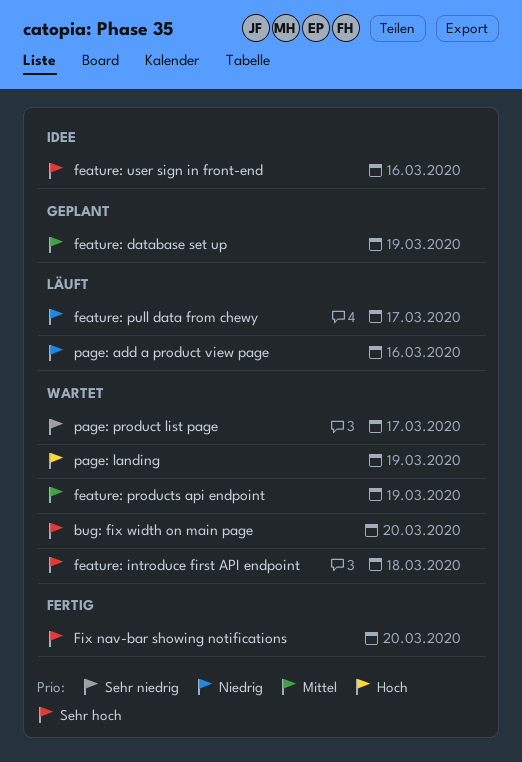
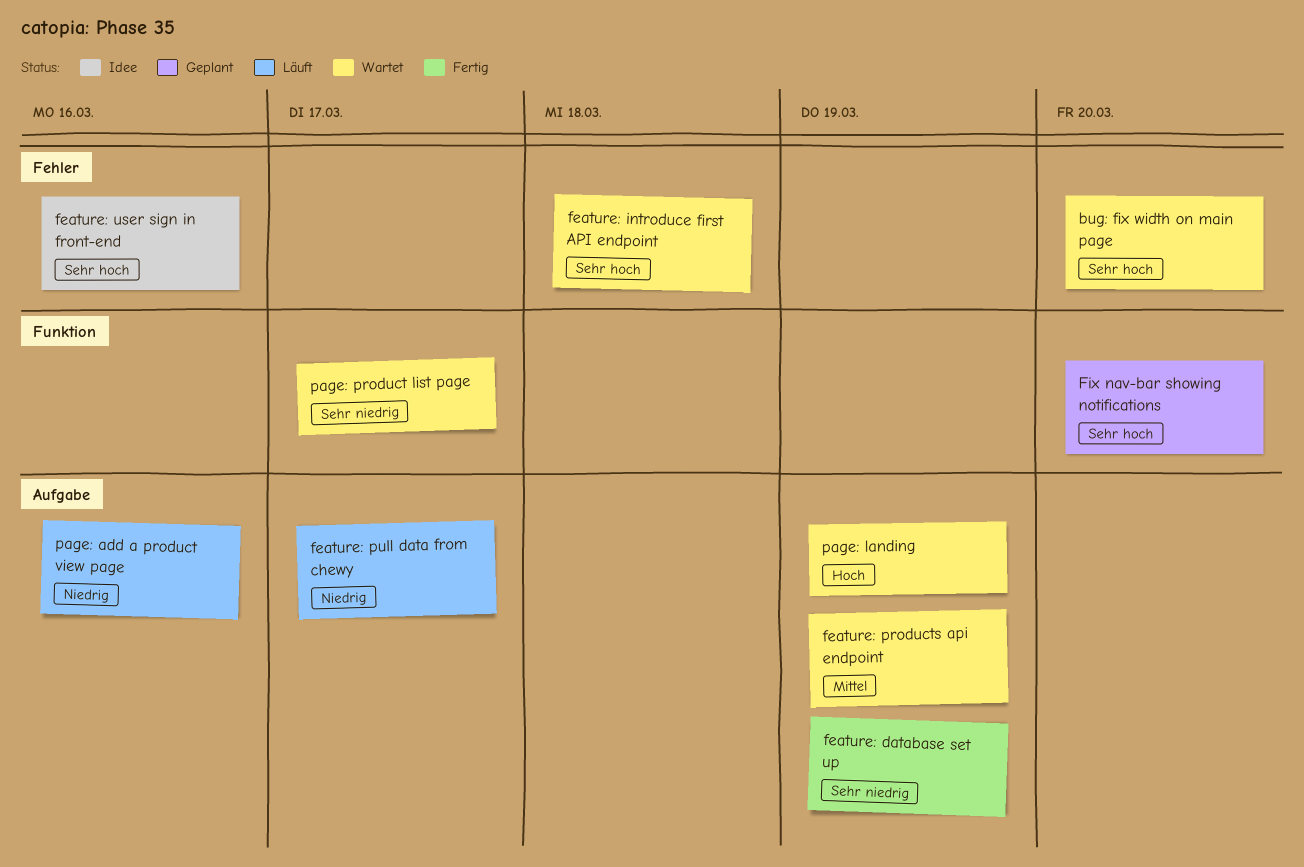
feature: database set up, status: Geplant -> Fertig
feature: database set up, priority: Mittel -> Sehr niedrig
Fix nav-bar showing notifications, status: Fertig -> Geplant

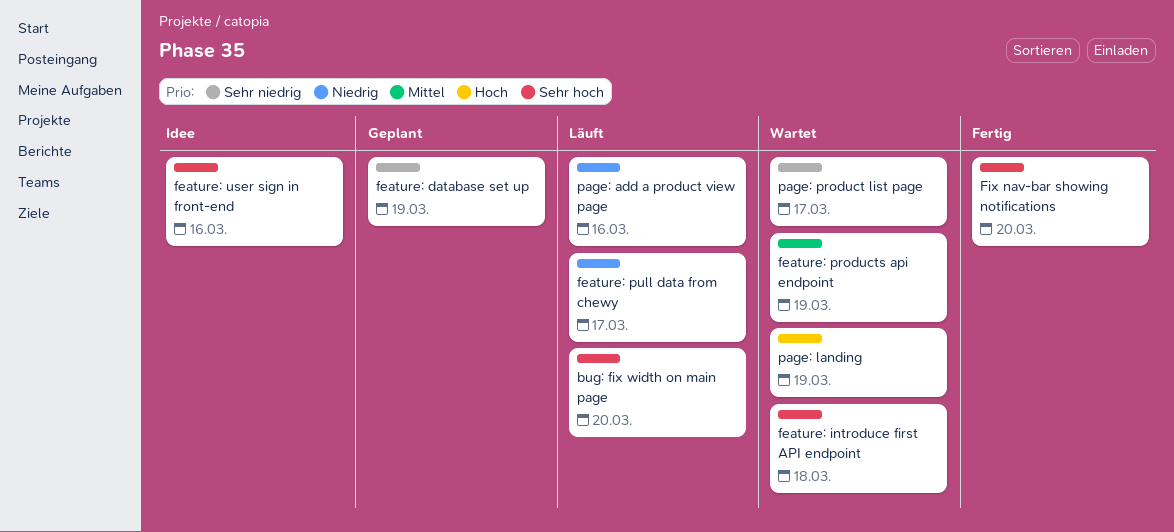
bug: fix width on main page, status: Wartet -> Läuft
feature: database set up, status: Fertig -> Geplant
Fix nav-bar showing notifications, status: Geplant -> Fertig

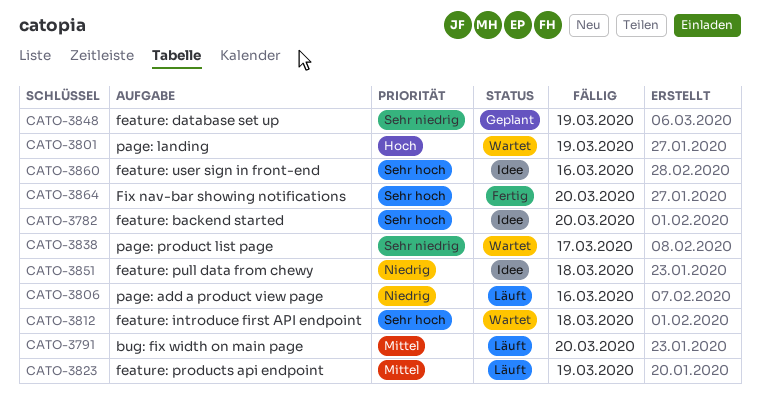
bug: fix width on main page, priority: Sehr hoch -> Mittel
feature: backend started: none -> present
feature: products api endpoint, status: Wartet -> Läuft
feature: pull data from chewy, status: Läuft -> Idee
feature: pull data from chewy, due: Mar 17 -> Mar 18

